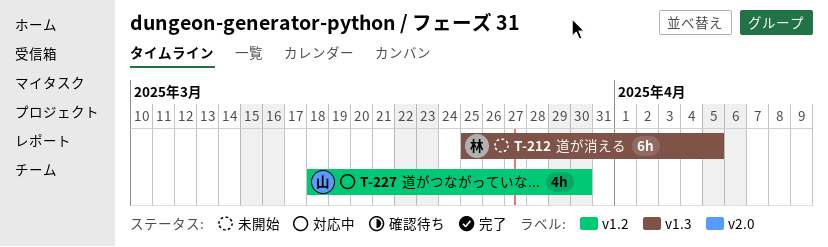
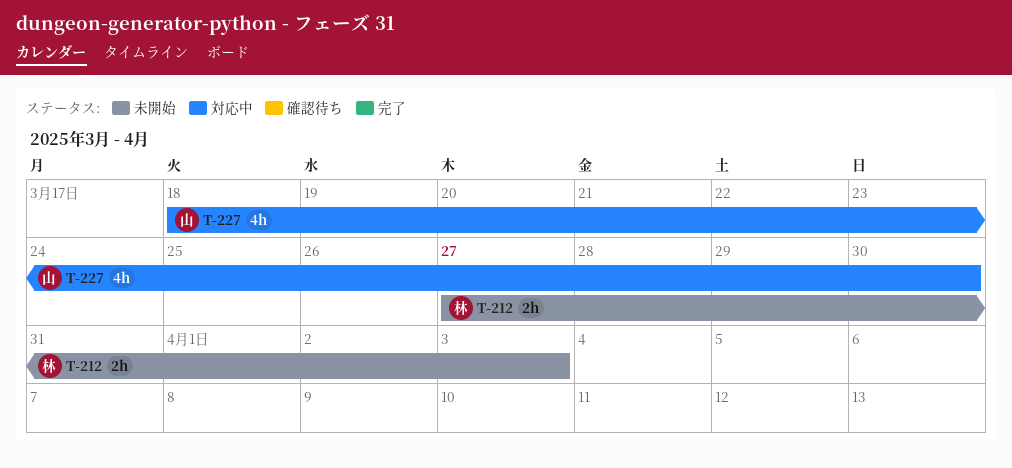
T-212, estimate: 6h -> 2h
T-212, start: Mar 25 -> Mar 27
T-212, due: Apr 5 -> Apr 3

